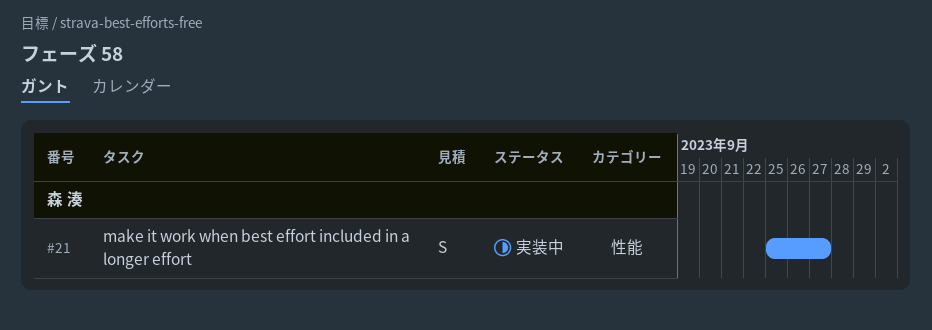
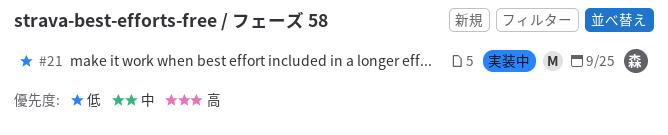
#21, estimate: S -> M
#21, due: Sep 27 -> Sep 25

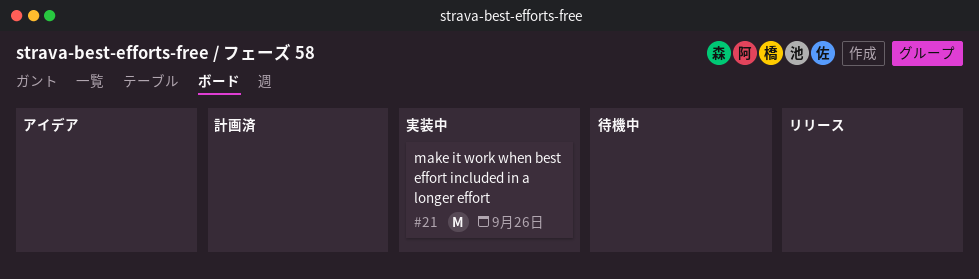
#21, due: Sep 25 -> Sep 26

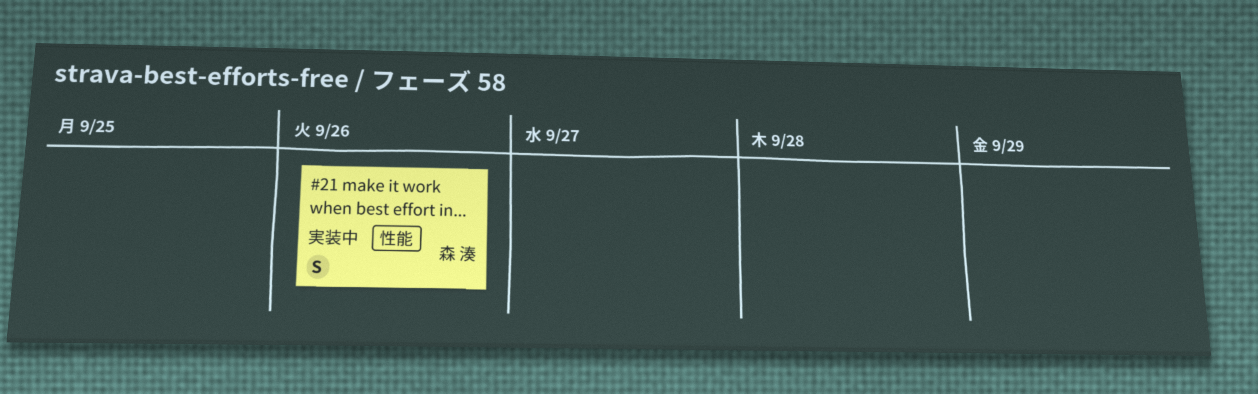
#21, estimate: M -> S

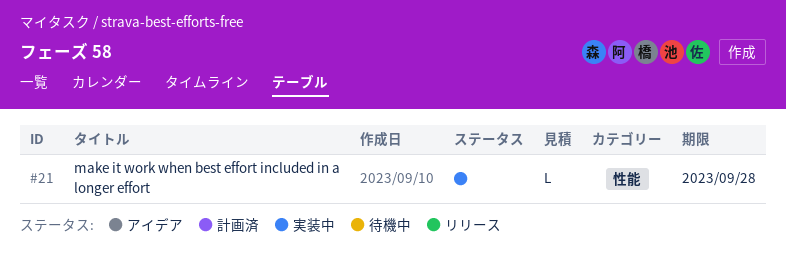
#21, estimate: S -> L
#21, due: Sep 26 -> Sep 28

